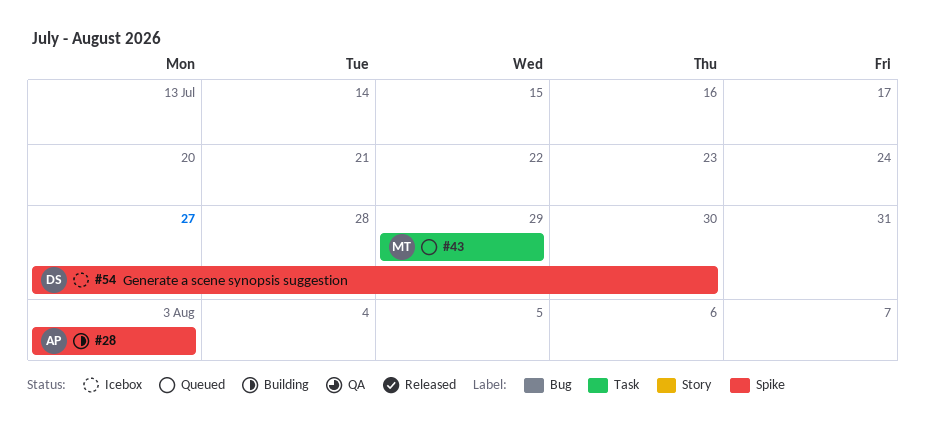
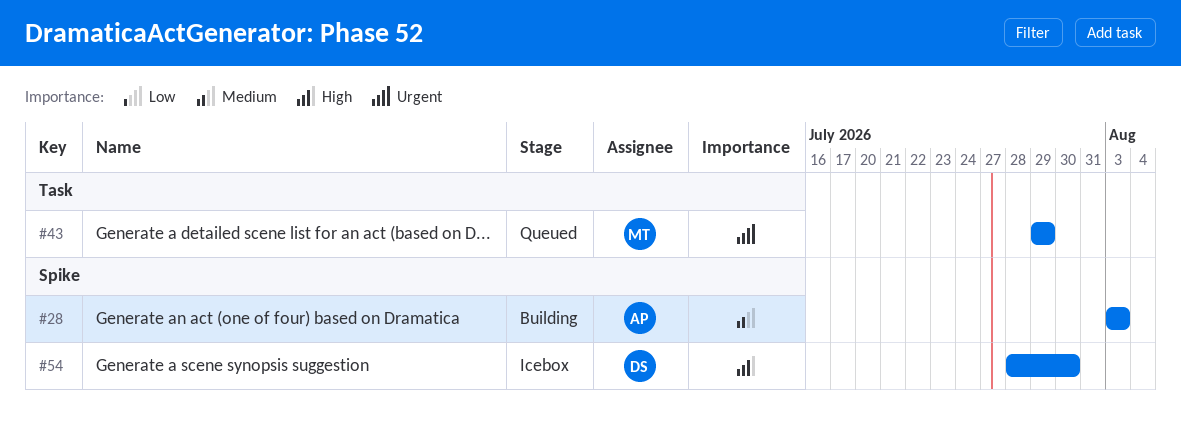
#54, start: Jul 27 -> Jul 28

